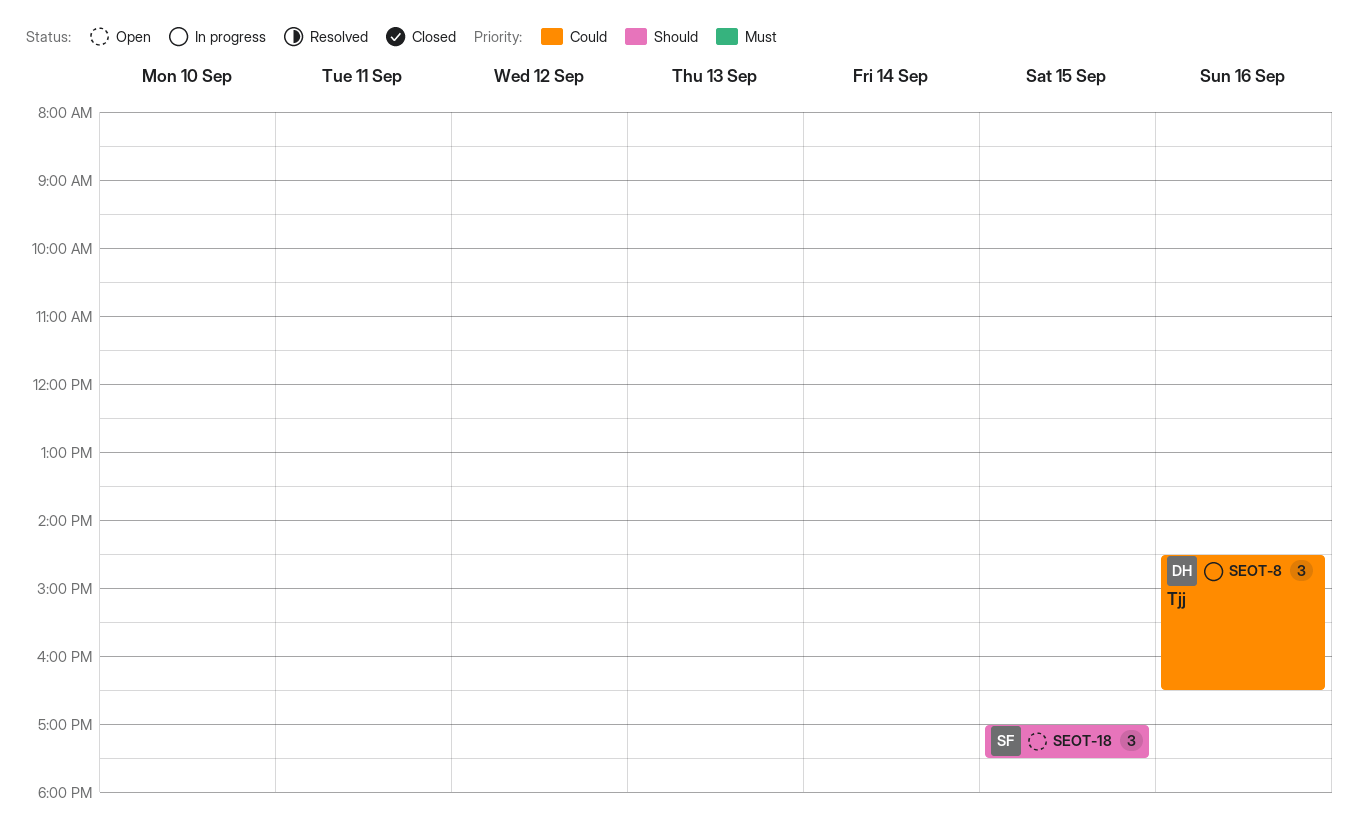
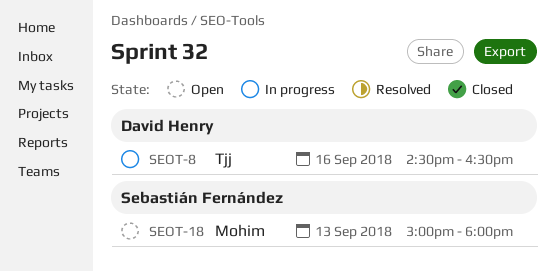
SEOT-18, day: Sep 15 -> Sep 13
SEOT-18, begins: 17:00 -> 15:00
SEOT-18, ends: 17:30 -> 18:00

